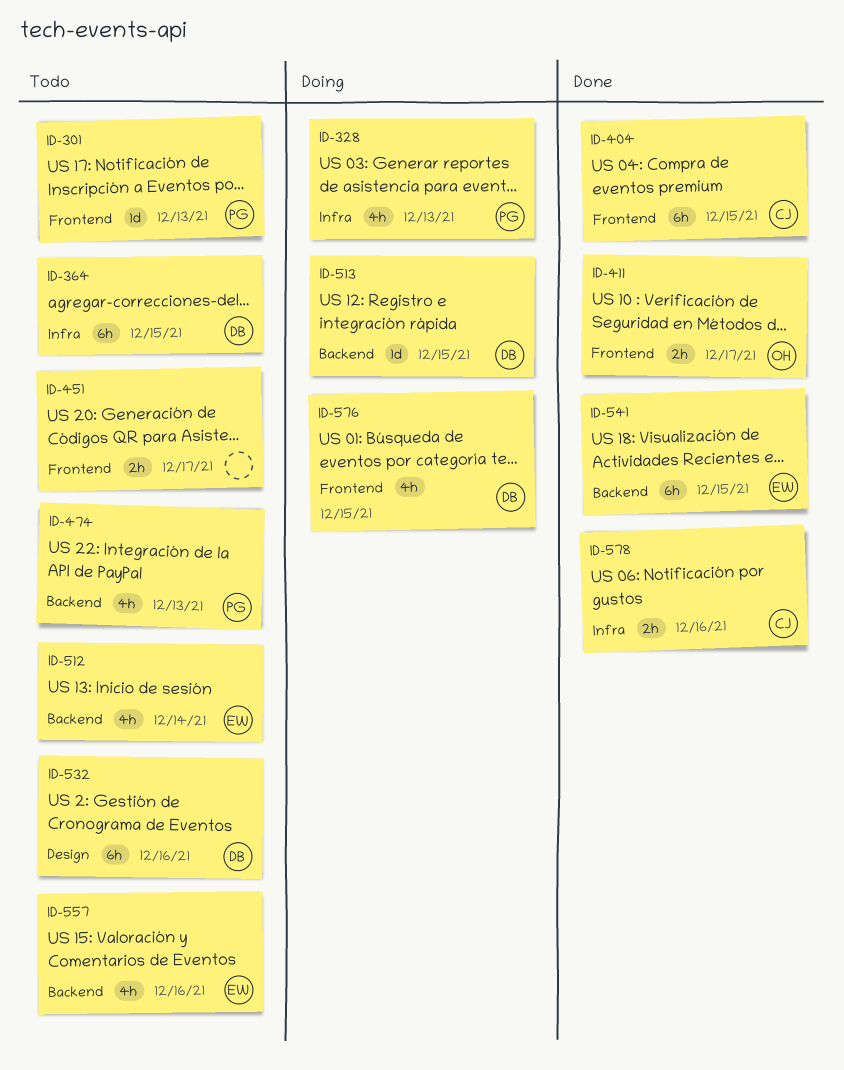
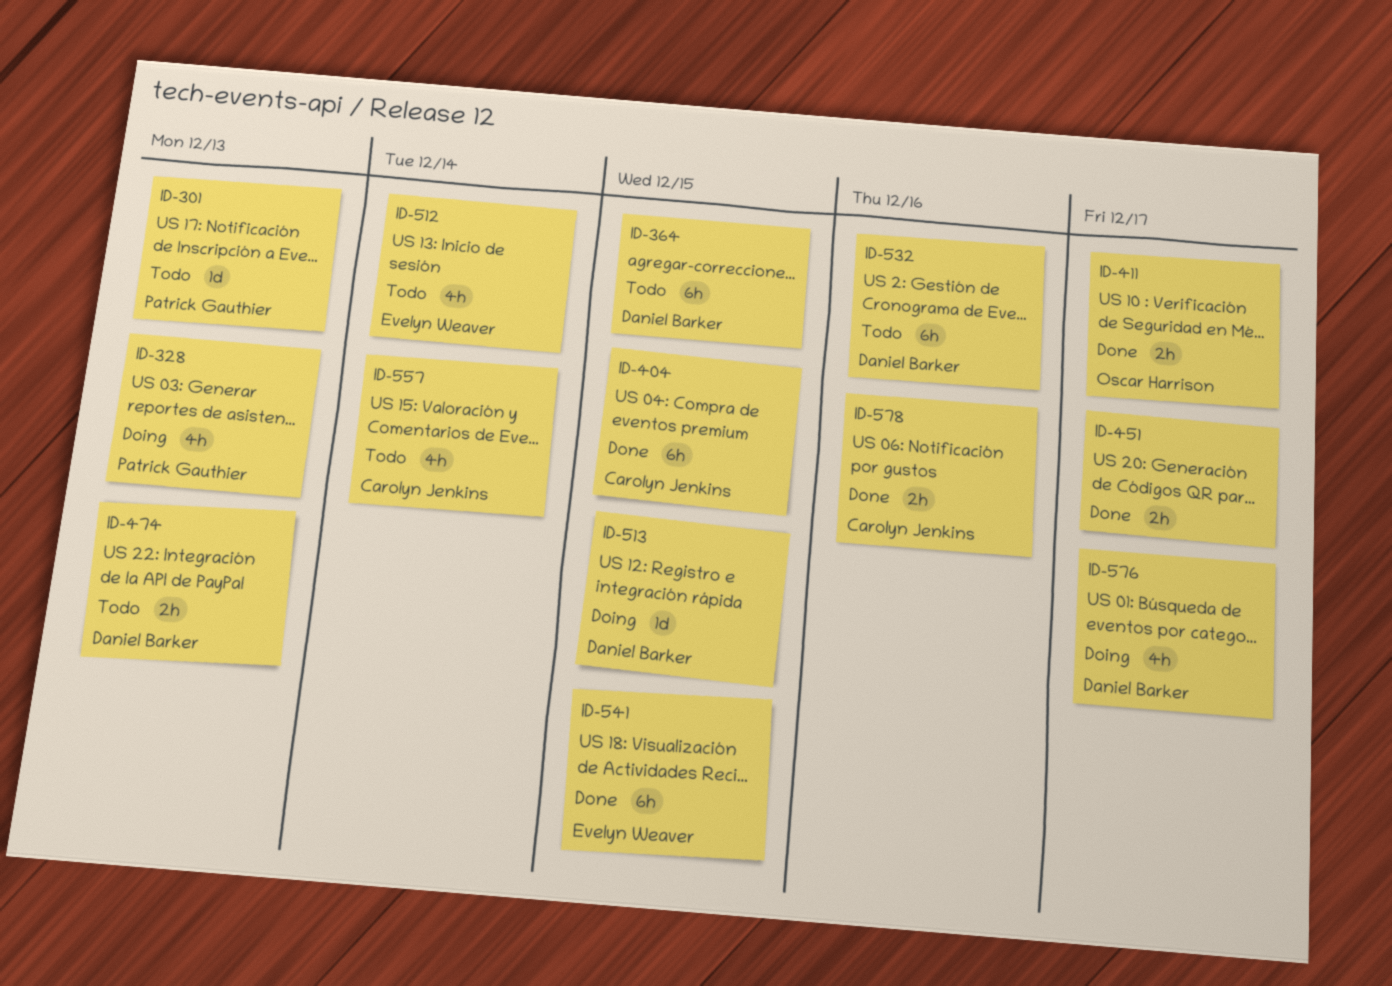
ID-451, status: Todo -> Done
ID-474, owner: Patrick Gauthier -> Daniel Barker
ID-474, estimate: 4h -> 2h
ID-557, owner: Evelyn Weaver -> Carolyn Jenkins
ID-557, due: Dec 16 -> Dec 14
ID-576, due: Dec 15 -> Dec 17

